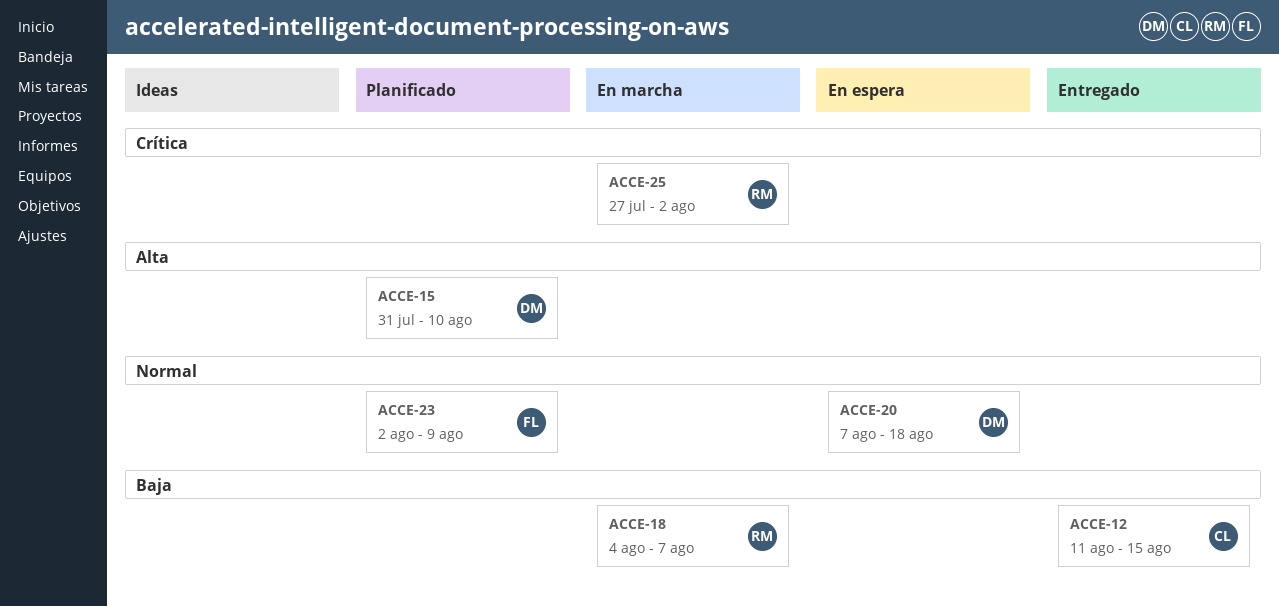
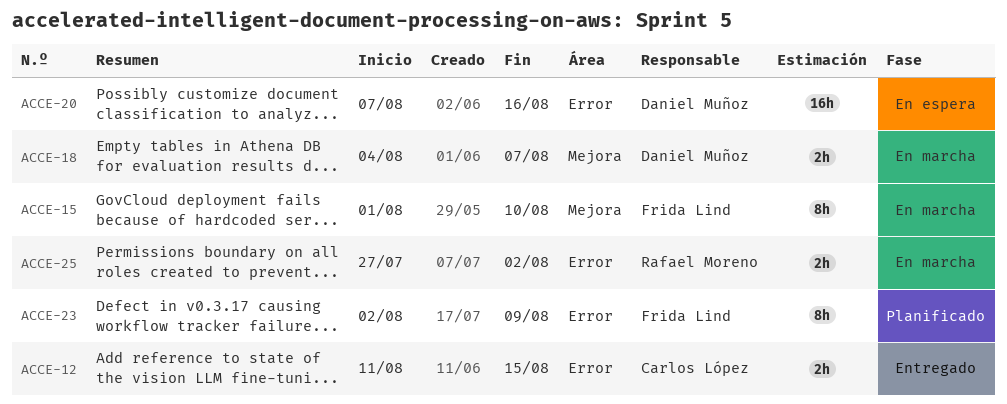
ACCE-15, status: Planificado -> En marcha
ACCE-15, owner: Daniel Muñoz -> Frida Lind
ACCE-15, start: Jul 31 -> Aug 1
ACCE-18, owner: Rafael Moreno -> Daniel Muñoz
ACCE-20, due: Aug 18 -> Aug 16

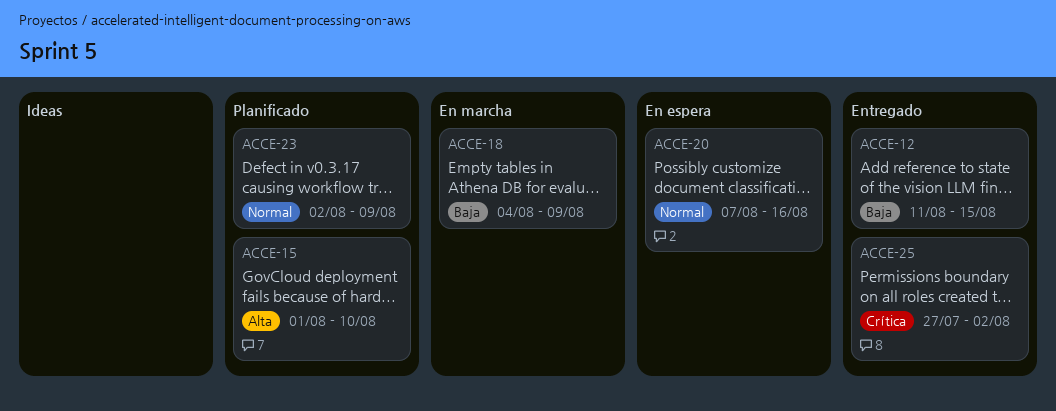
ACCE-15, status: En marcha -> Planificado
ACCE-18, due: Aug 7 -> Aug 9
ACCE-25, status: En marcha -> Entregado

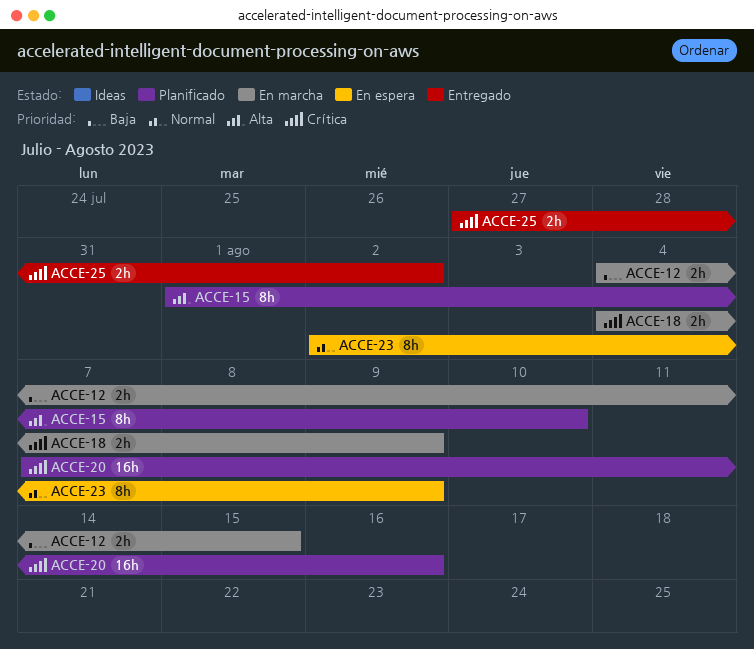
ACCE-12, status: Entregado -> En marcha
ACCE-12, start: Aug 11 -> Aug 4
ACCE-18, priority: Baja -> Crítica
ACCE-20, status: En espera -> Planificado
ACCE-20, priority: Normal -> Crítica
ACCE-23, status: Planificado -> En espera

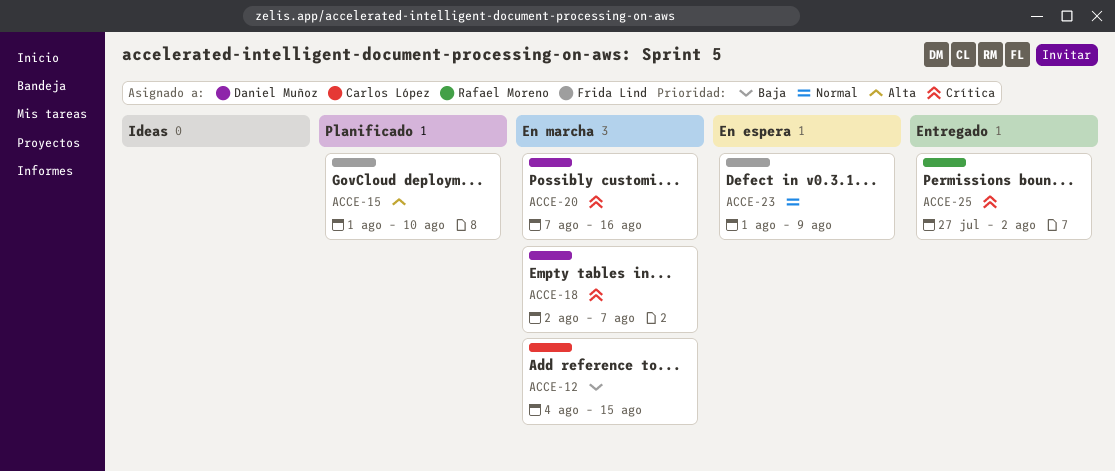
ACCE-18, start: Aug 4 -> Aug 2
ACCE-18, due: Aug 9 -> Aug 7
ACCE-20, status: Planificado -> En marcha
ACCE-23, start: Aug 2 -> Aug 1

